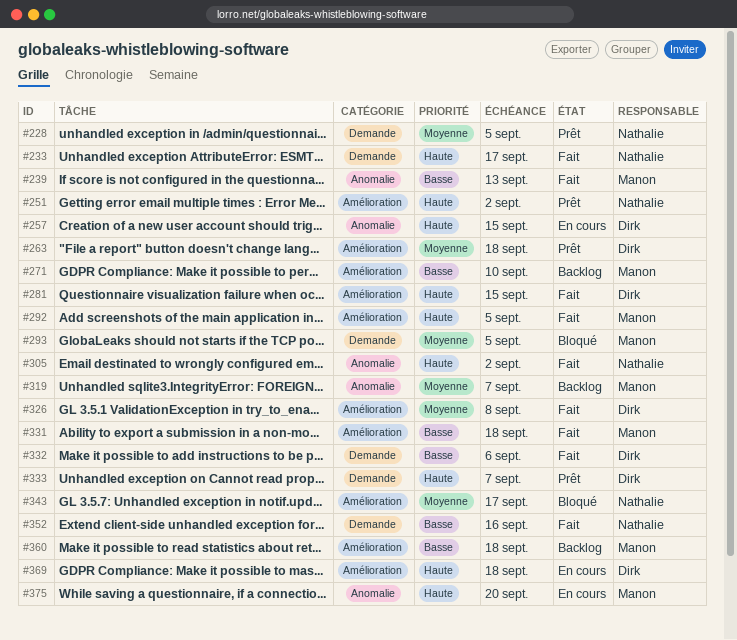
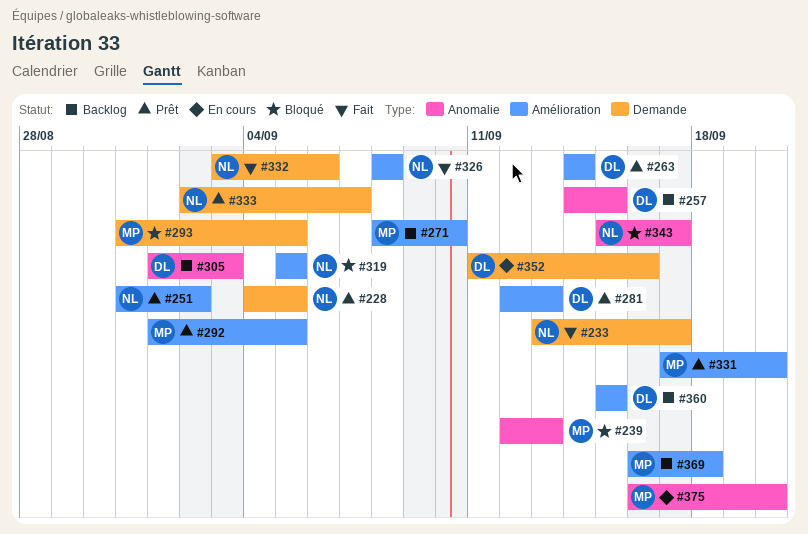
#239, status: Fait -> Bloqué
#257, status: En cours -> Backlog
#263, due: Sep 18 -> Sep 14
#281, status: Fait -> Prêt
#281, due: Sep 15 -> Sep 13
#292, status: Fait -> Prêt
#305, status: Fait -> Backlog
#305, owner: Nathalie -> Dirk
#305, due: Sep 2 -> Sep 3
#319, status: Backlog -> Bloqué
#319, owner: Manon -> Nathalie
#319, label: Anomalie -> Amélioration
#319, due: Sep 7 -> Sep 5
#326, owner: Dirk -> Nathalie
#331, status: Fait -> Prêt
#331, due: Sep 18 -> Sep 20
#332, owner: Dirk -> Nathalie
#333, owner: Dirk -> Nathalie
#343, label: Amélioration -> Anomalie
#352, status: Fait -> En cours
#352, owner: Nathalie -> Dirk
#360, owner: Manon -> Dirk
#360, due: Sep 18 -> Sep 15
#369, status: En cours -> Backlog
#369, owner: Dirk -> Manon

